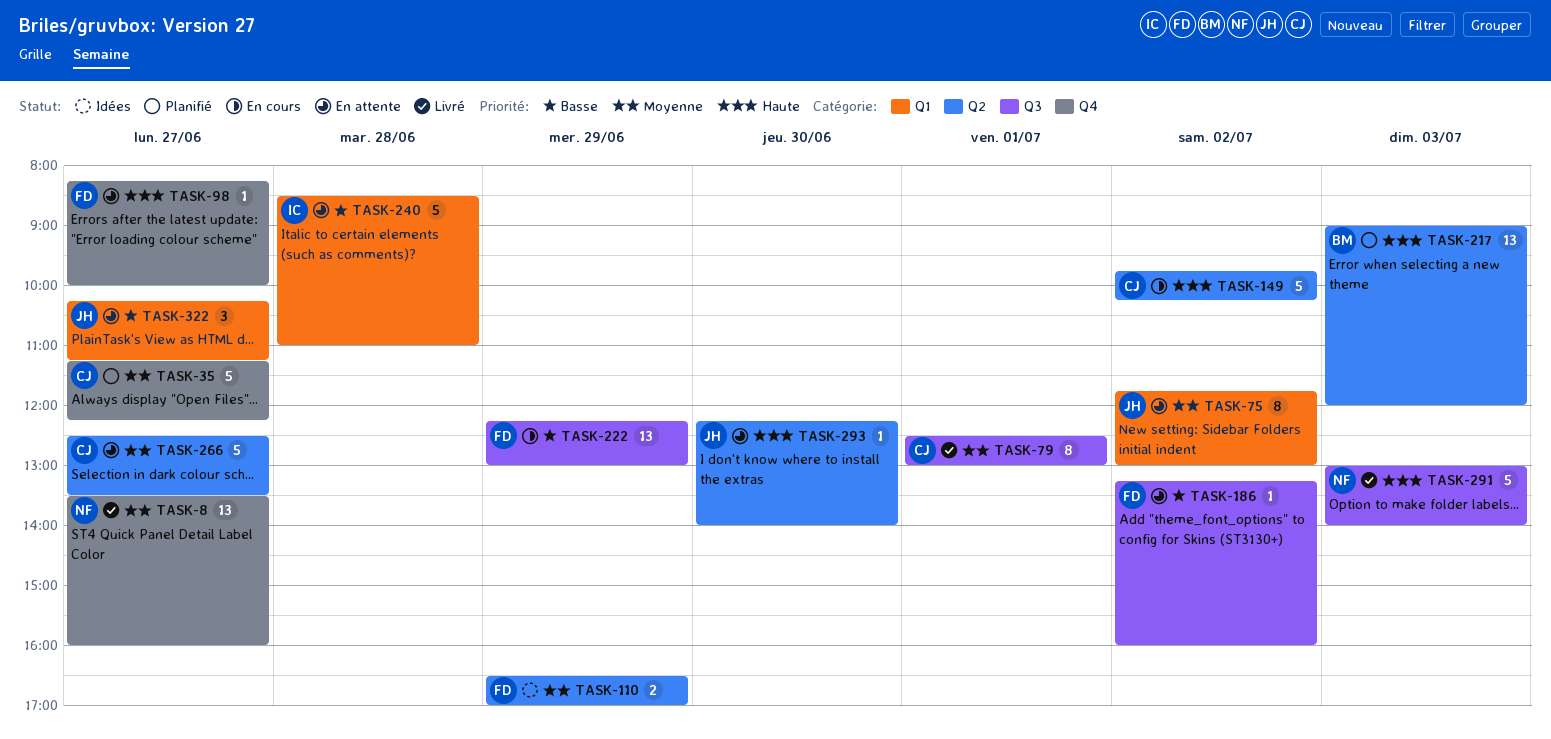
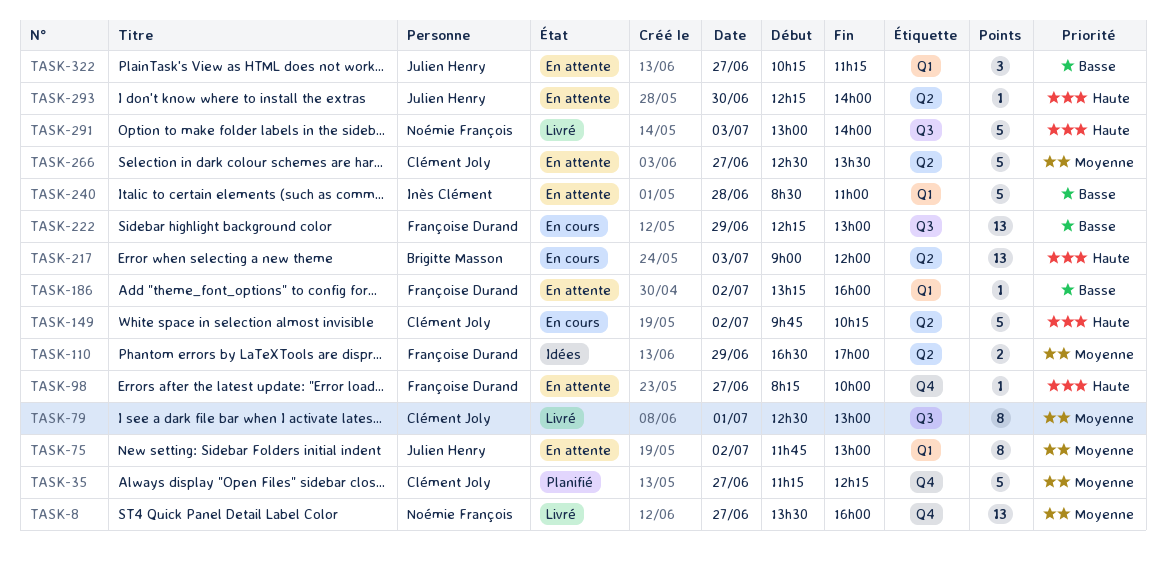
TASK-186, label: Q3 -> Q1
TASK-217, status: Planifié -> En cours

